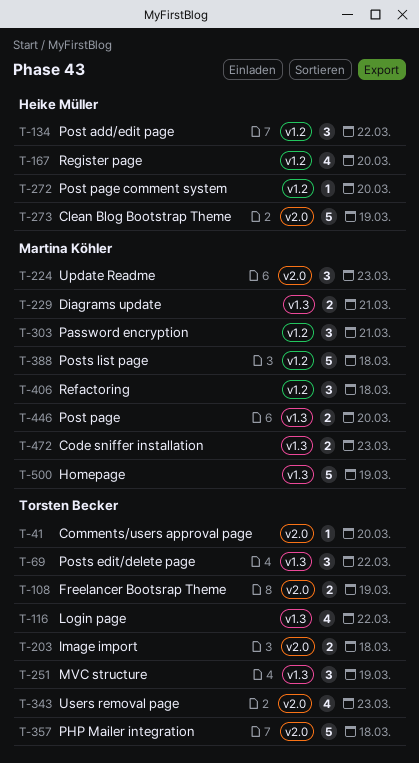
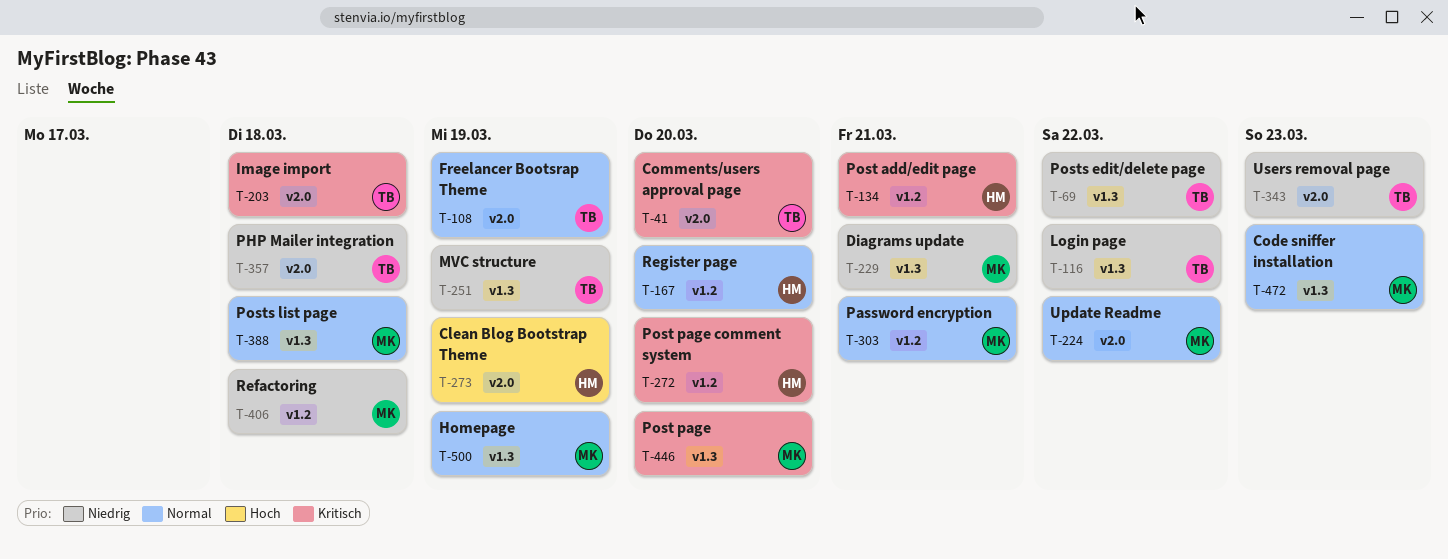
T-134, due: Mar 22 -> Mar 21
T-224, due: Mar 23 -> Mar 22
T-388, label: v1.2 -> v1.3

